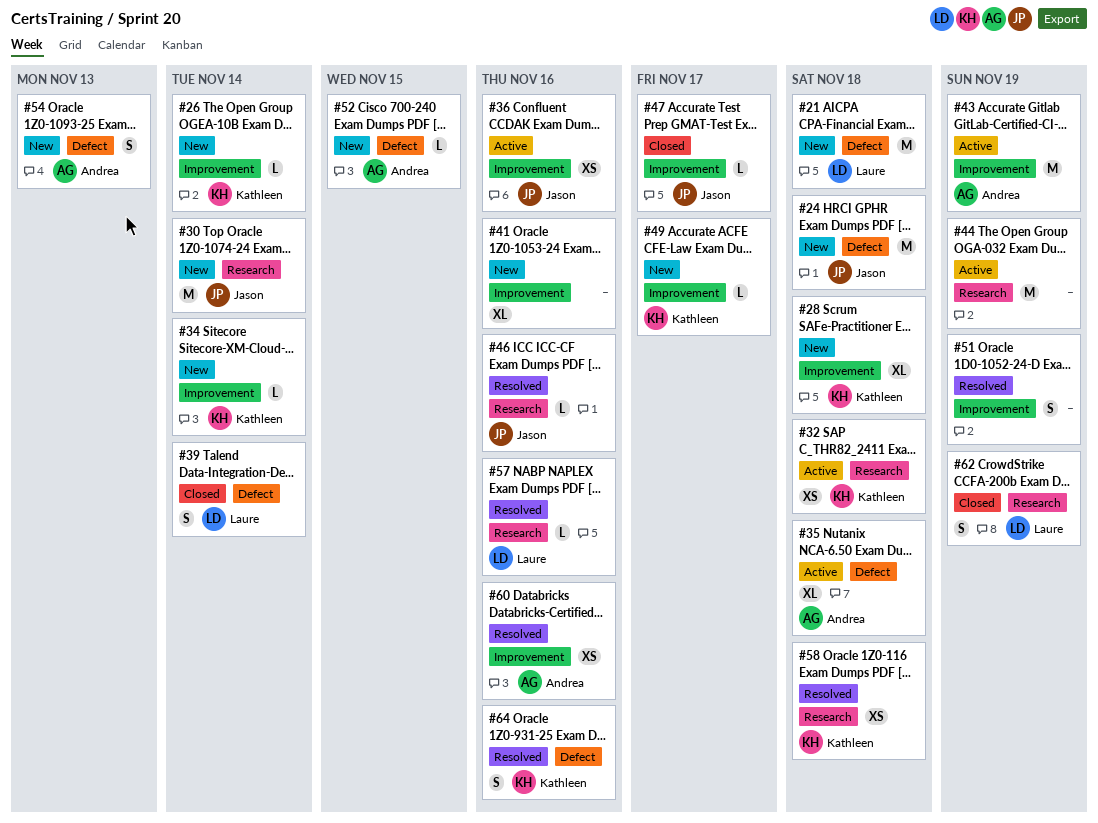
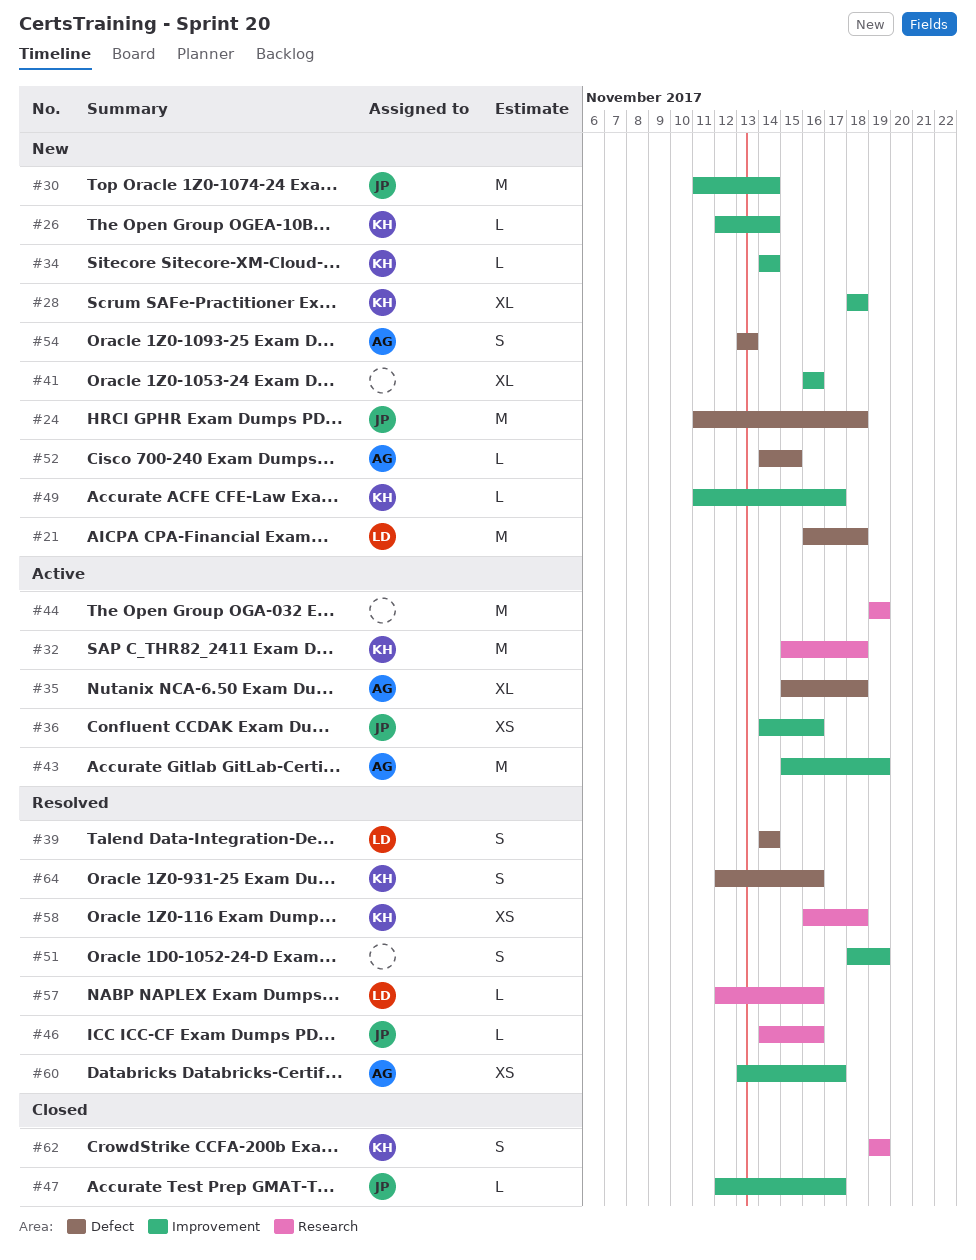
#30, label: Research -> Improvement
#32, estimate: XS -> M
#39, status: Closed -> Resolved
#60, due: Nov 16 -> Nov 17
#62, owner: Laure -> Kathleen

